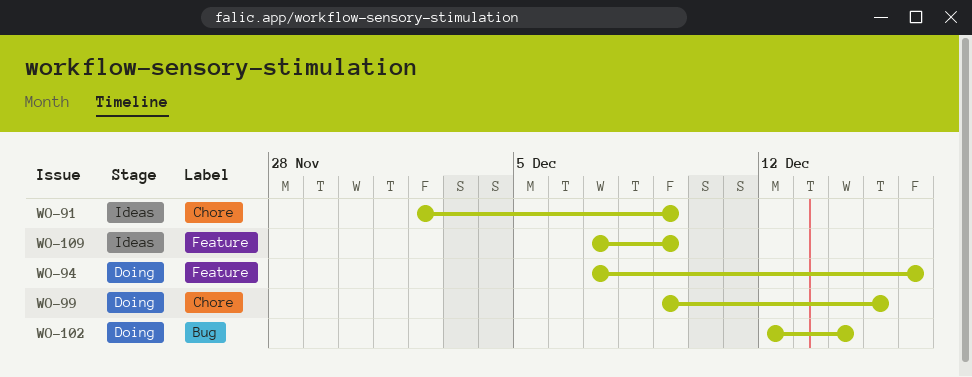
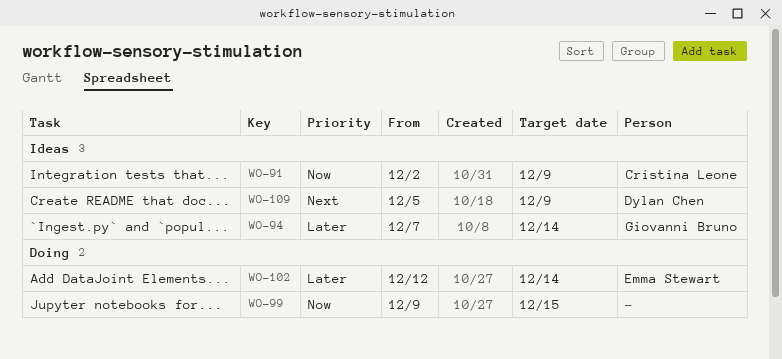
WO-94, status: Doing -> Ideas
WO-94, due: Dec 16 -> Dec 14
WO-109, start: Dec 7 -> Dec 5

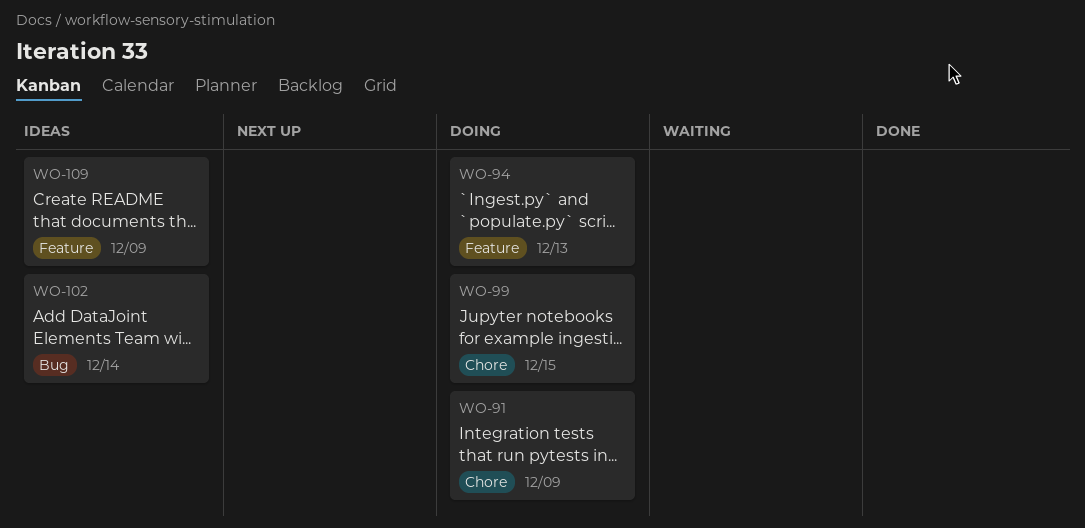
WO-91, status: Ideas -> Doing
WO-94, status: Ideas -> Doing
WO-94, due: Dec 14 -> Dec 13
WO-102, status: Doing -> Ideas

